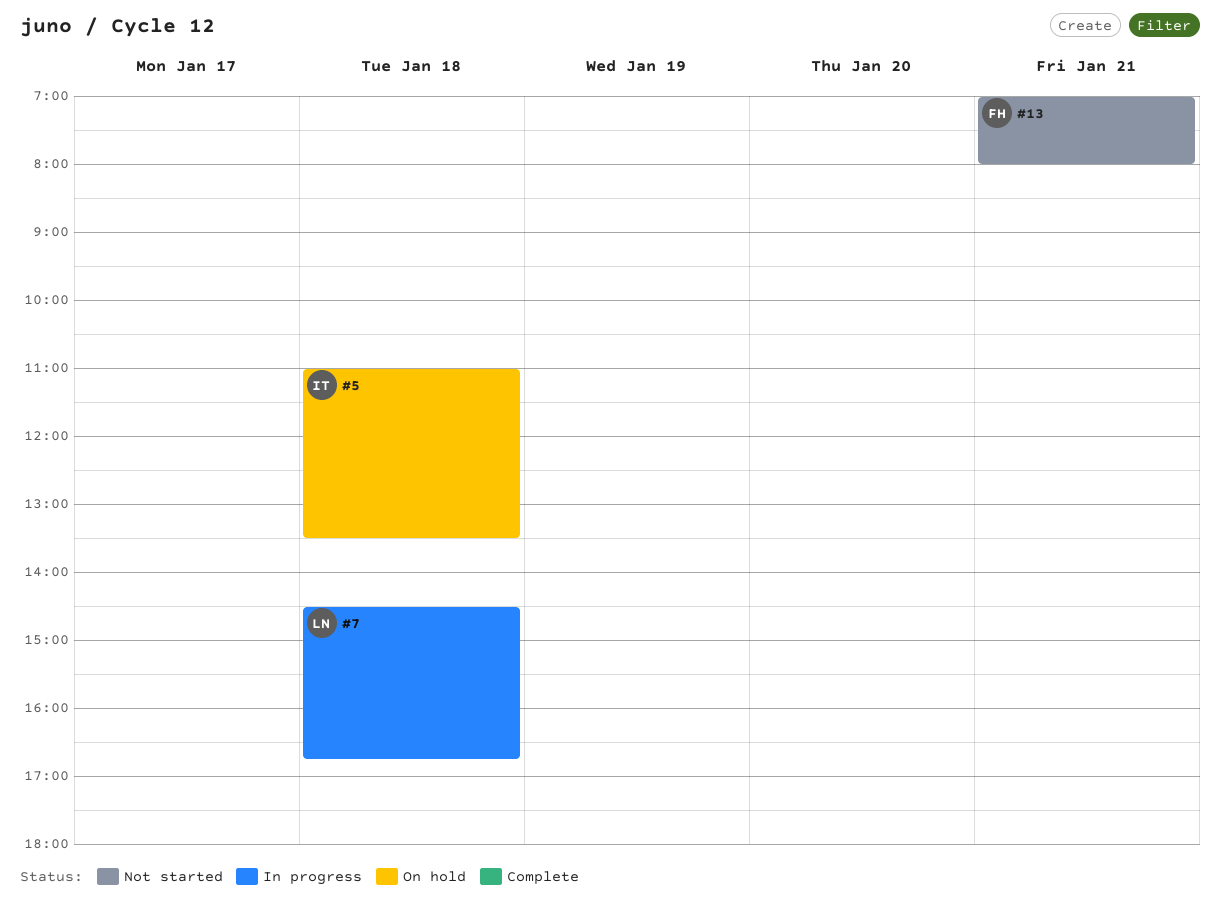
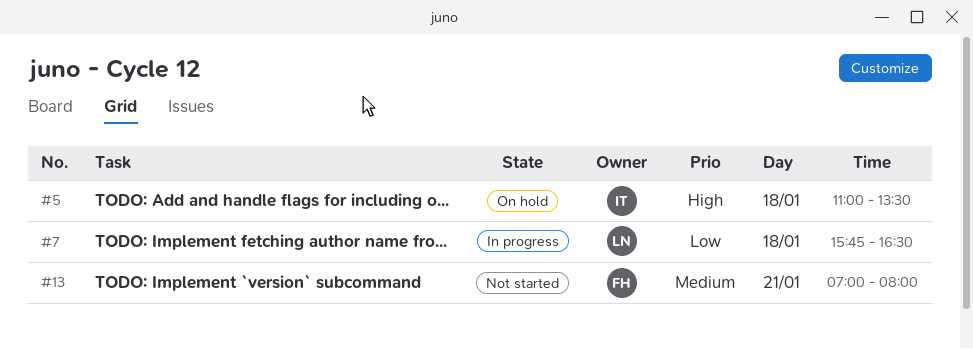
#7, begins: 14:30 -> 15:45
#7, ends: 16:45 -> 16:30

